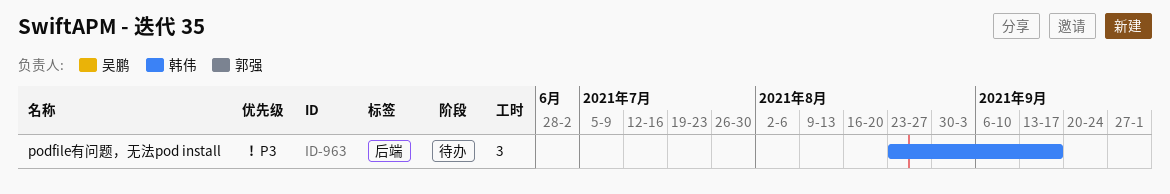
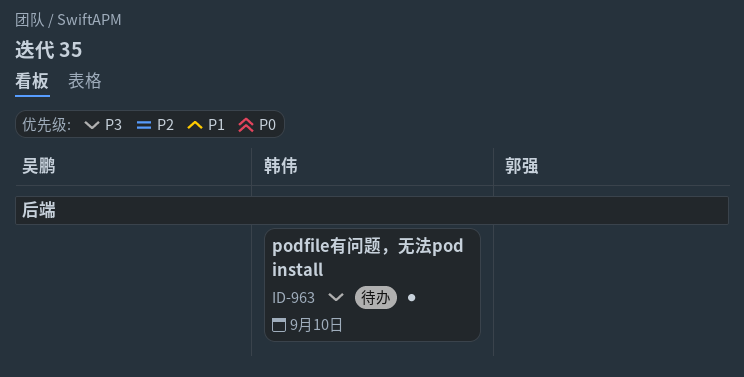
ID-963, estimate: 3 -> 1
ID-963, due: Sep 17 -> Sep 10

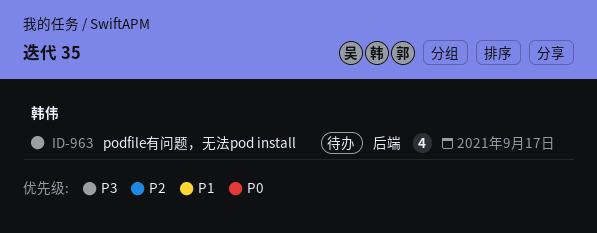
ID-963, estimate: 1 -> 4
ID-963, due: Sep 10 -> Sep 17

